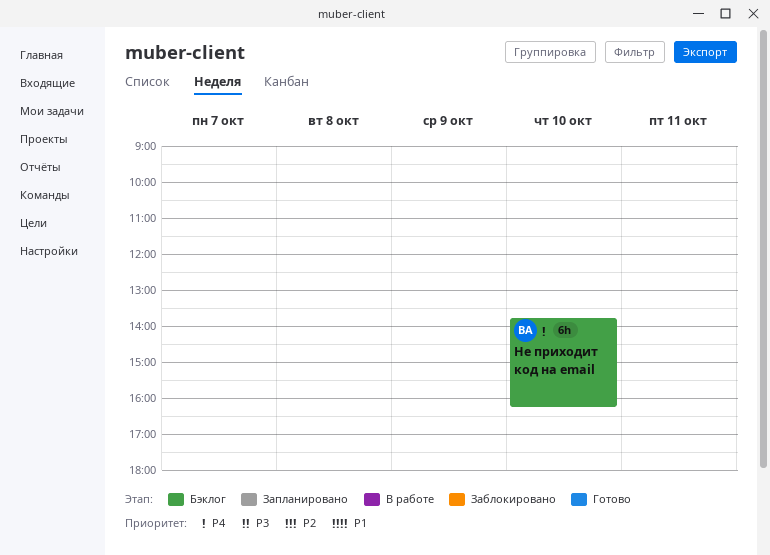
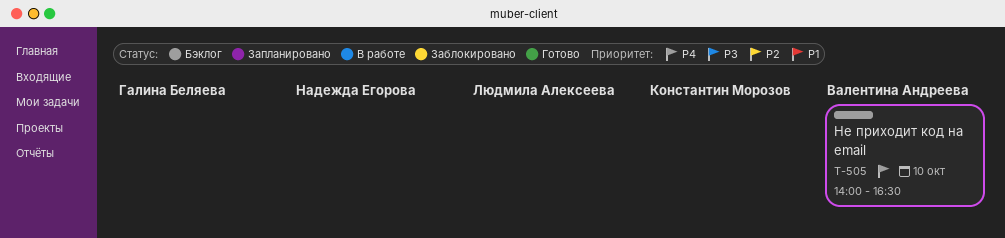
Не приходит код на email, begins: 13:45 -> 14:00
Не приходит код на email, ends: 16:15 -> 16:30

